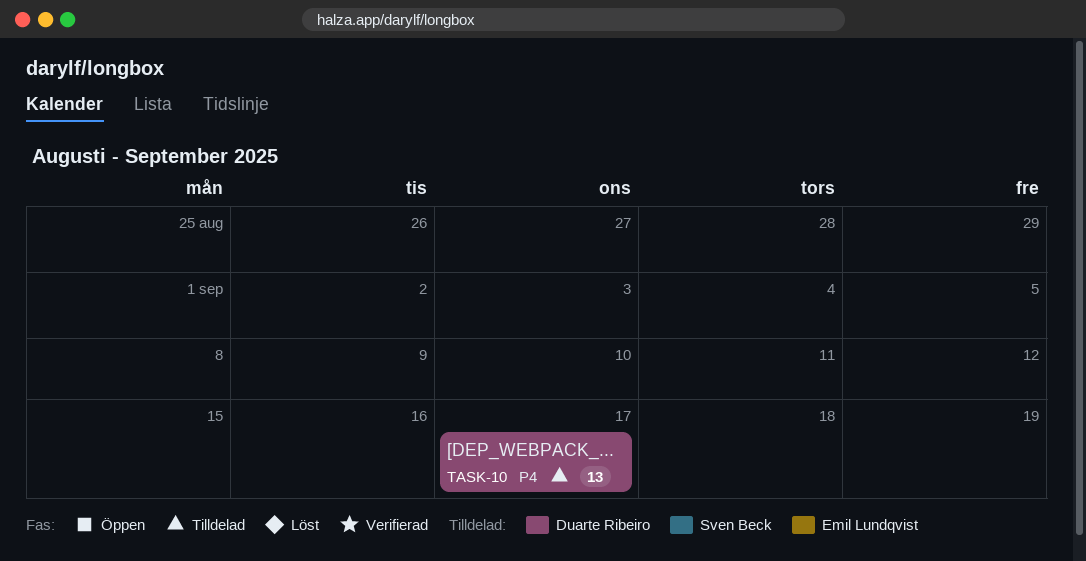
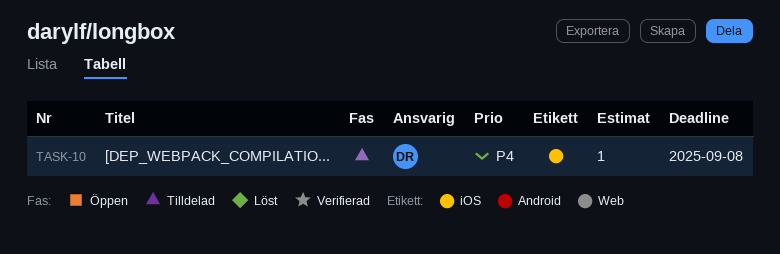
TASK-10, estimate: 13 -> 1
TASK-10, due: Sep 17 -> Sep 8

